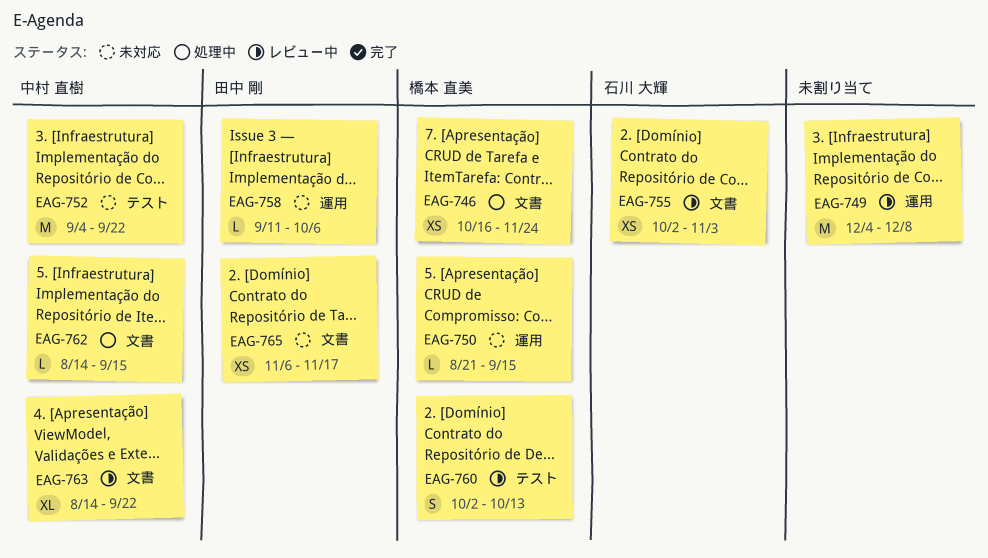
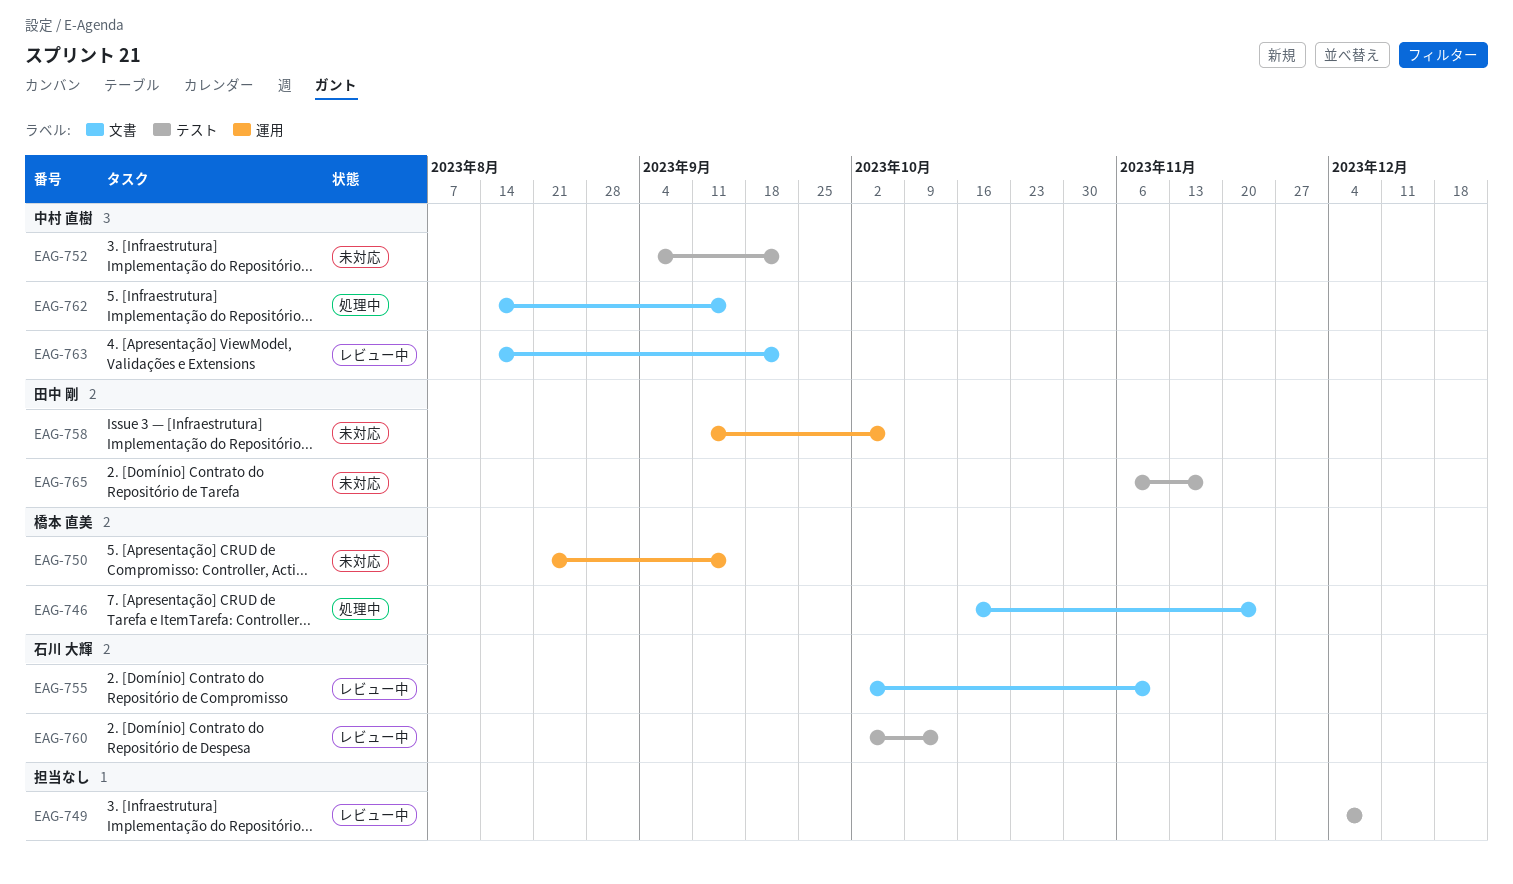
EAG-749, label: 運用 -> テスト
EAG-755, due: Nov 3 -> Nov 10
EAG-760, owner: 橋本 直美 -> 石川 大輝
EAG-765, label: 文書 -> テスト

